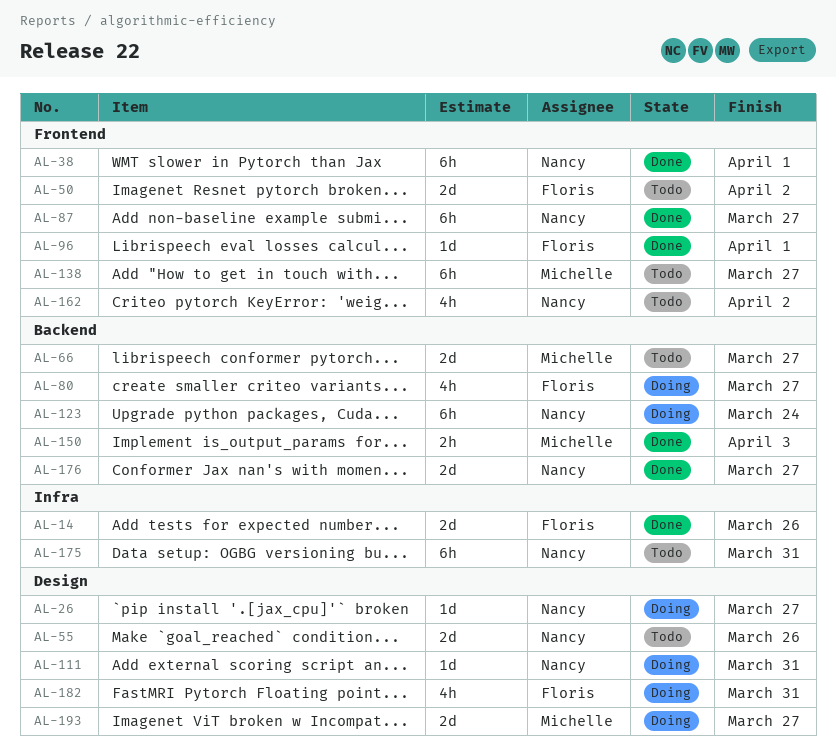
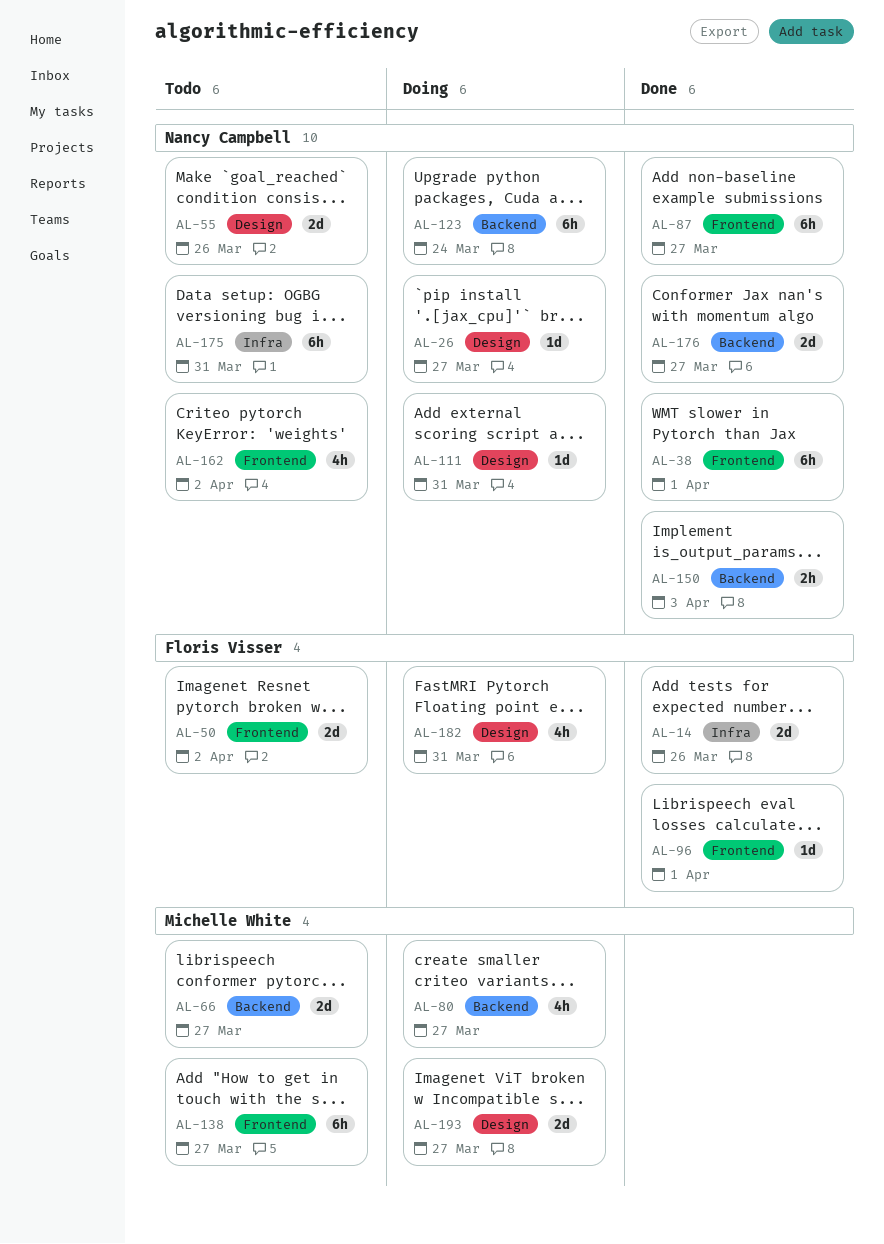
AL-80, owner: Floris Visser -> Michelle White
AL-150, owner: Michelle White -> Nancy Campbell

